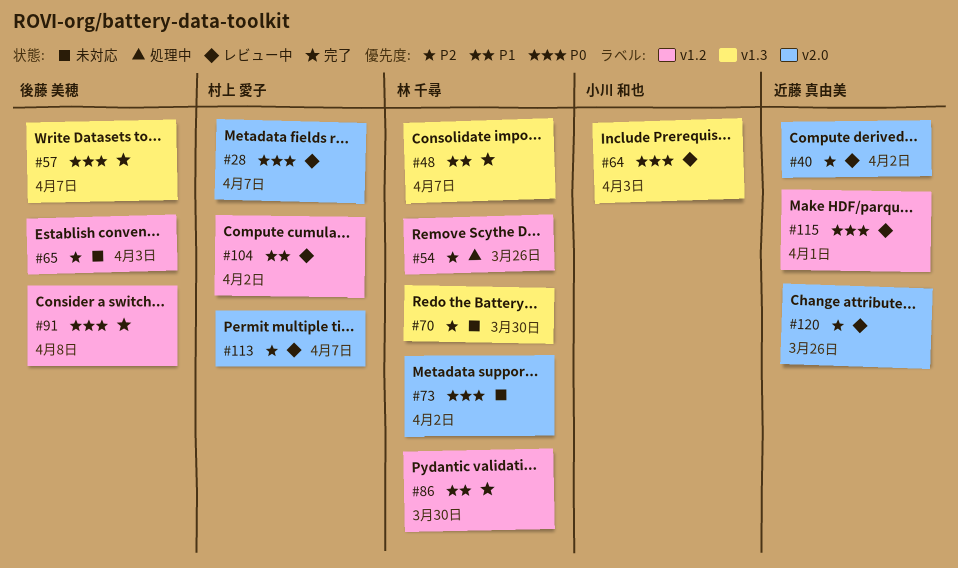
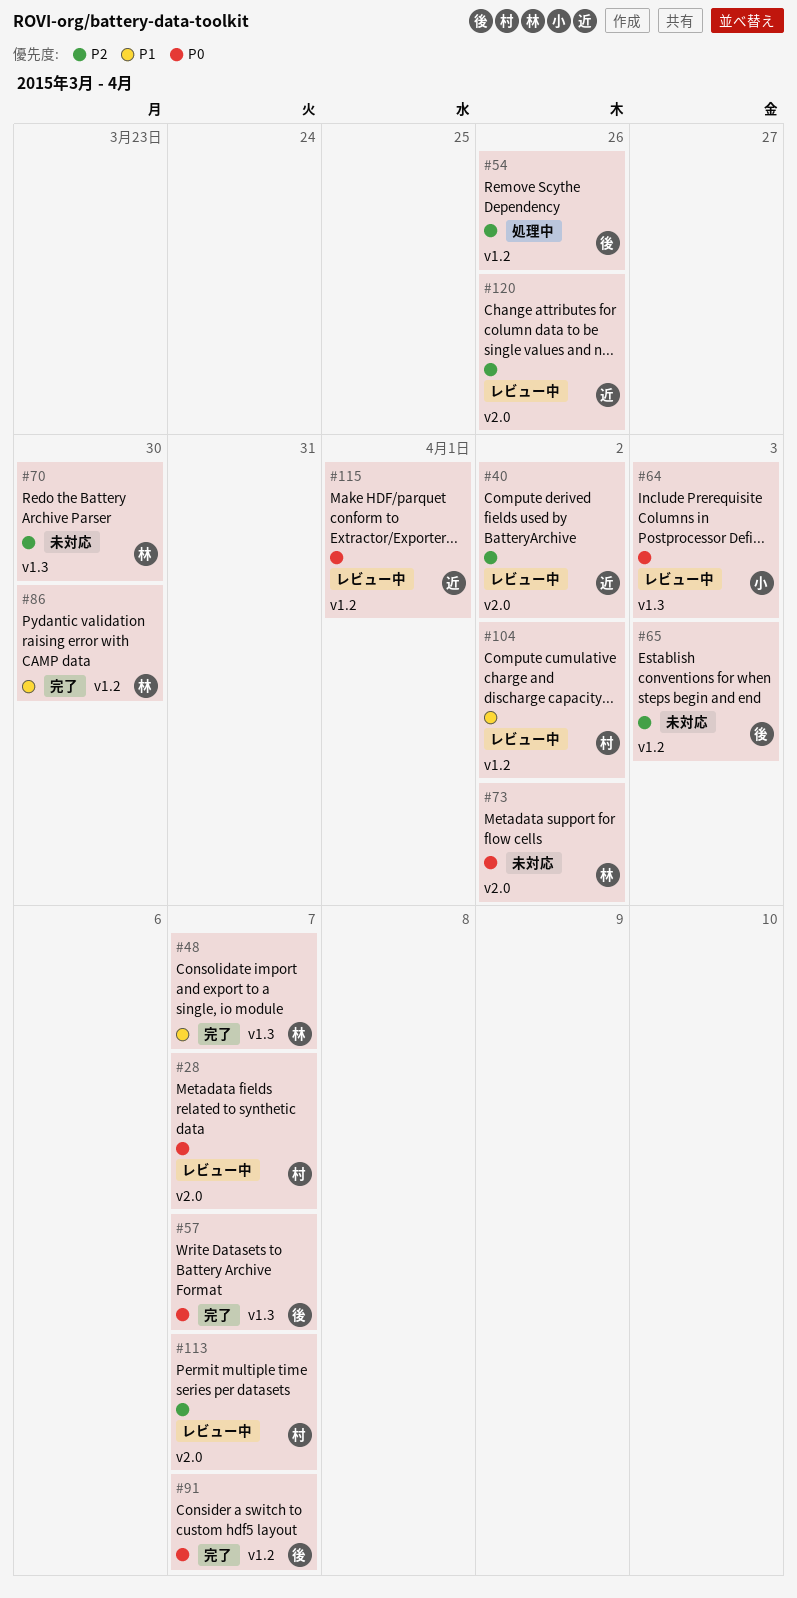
#54, owner: 林 千尋 -> 後藤 美穂
#91, due: Apr 8 -> Apr 7

